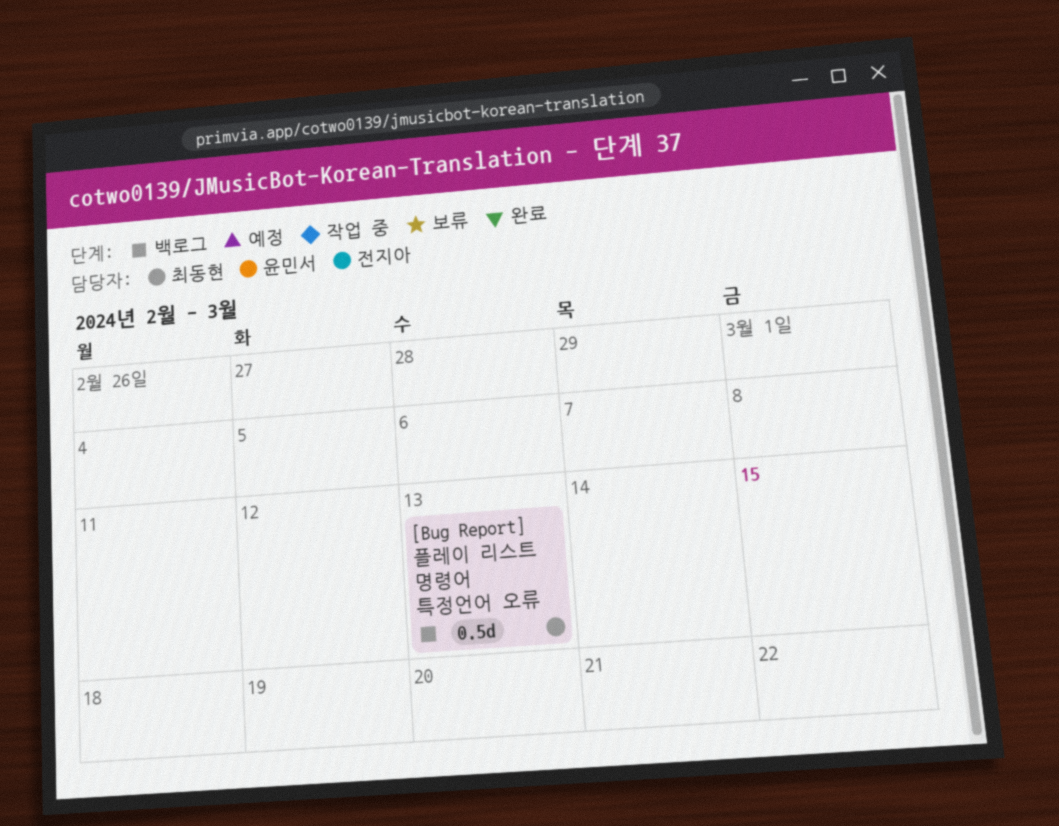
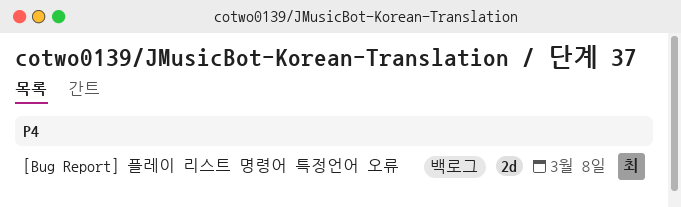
[Bug Report] 플레이 리스트 명령어 특정언어 오류, estimate: 0.5d -> 2d
[Bug Report] 플레이 리스트 명령어 특정언어 오류, due: Mar 13 -> Mar 8

